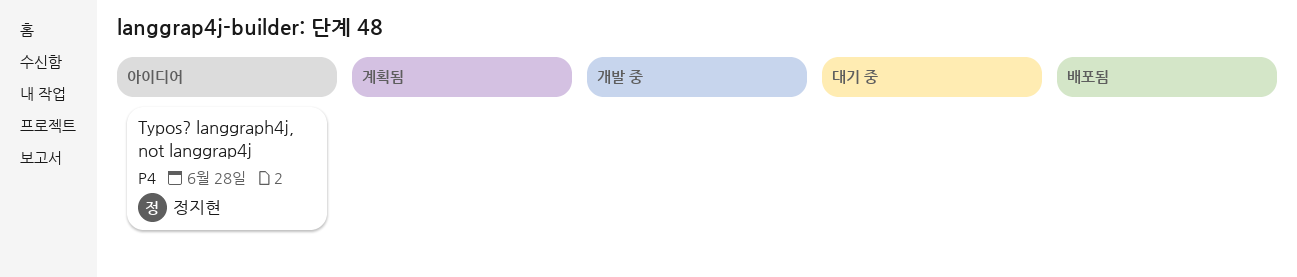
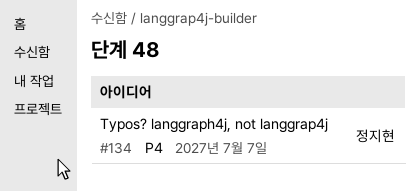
Typos? langgraph4j, not langgrap4j, due: Jun 28 -> Jul 7

